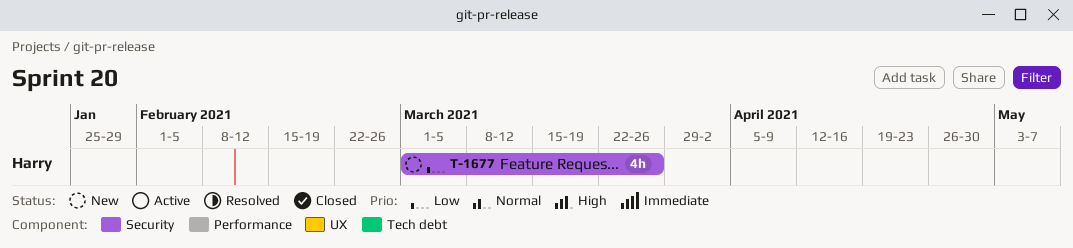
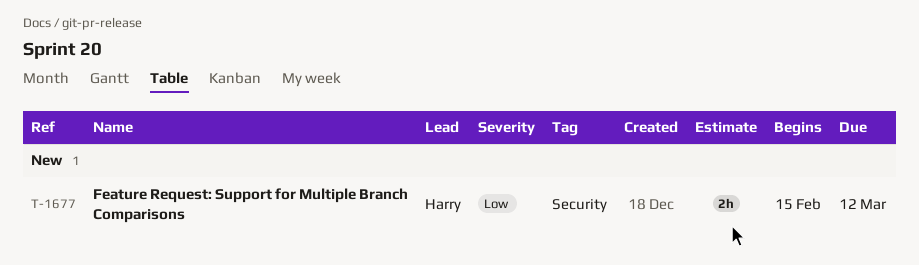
T-1677, estimate: 4h -> 2h
T-1677, start: Mar 1 -> Feb 15
T-1677, due: Mar 26 -> Mar 12

